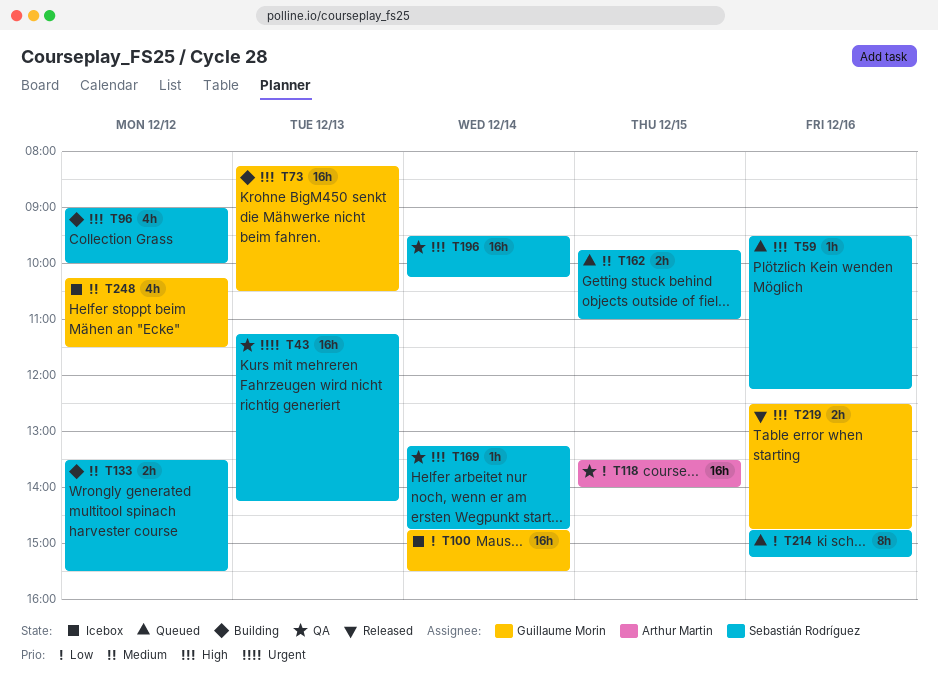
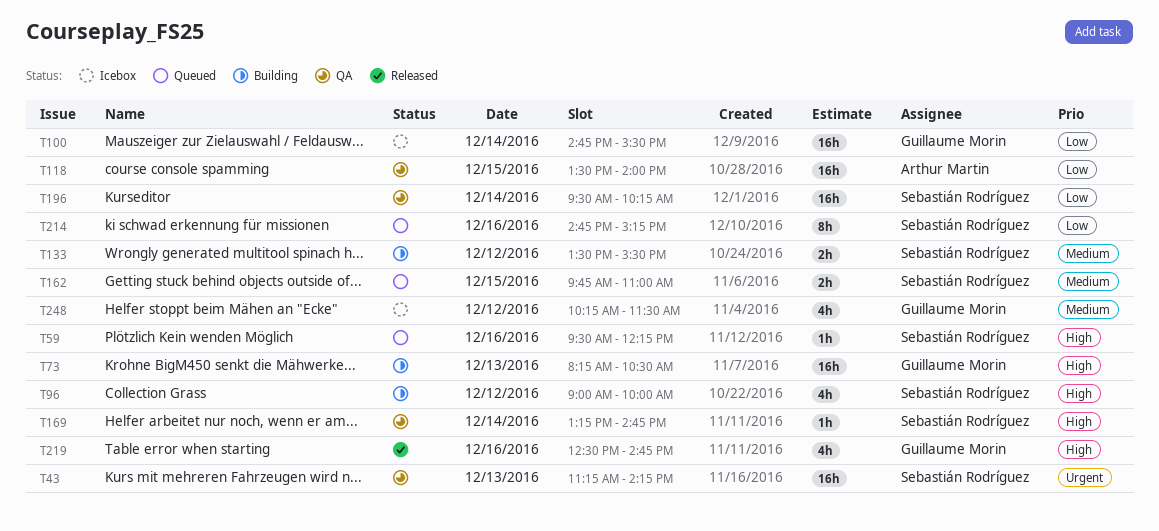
T196, priority: High -> Low
T219, estimate: 2h -> 4h

